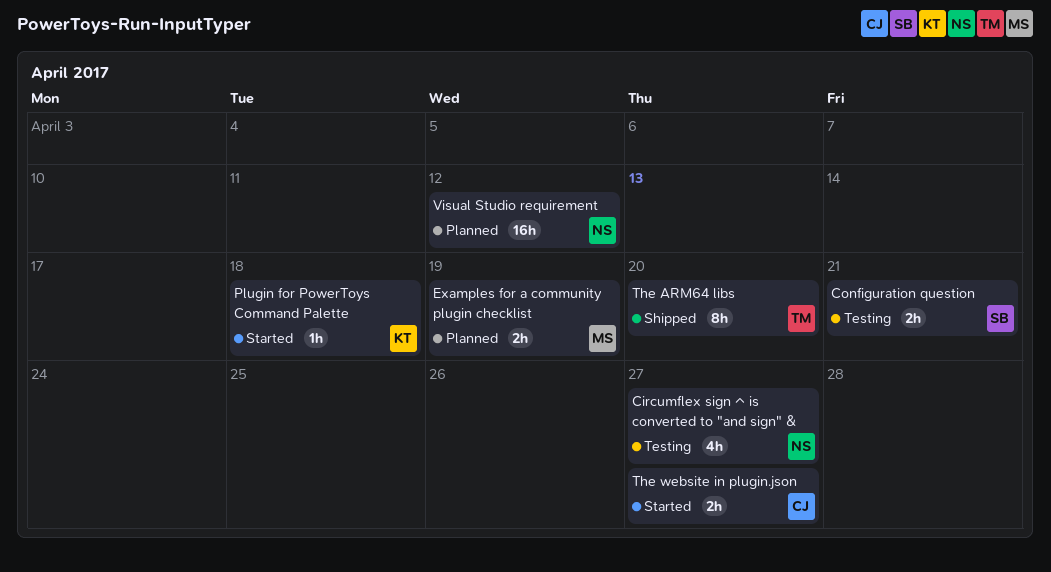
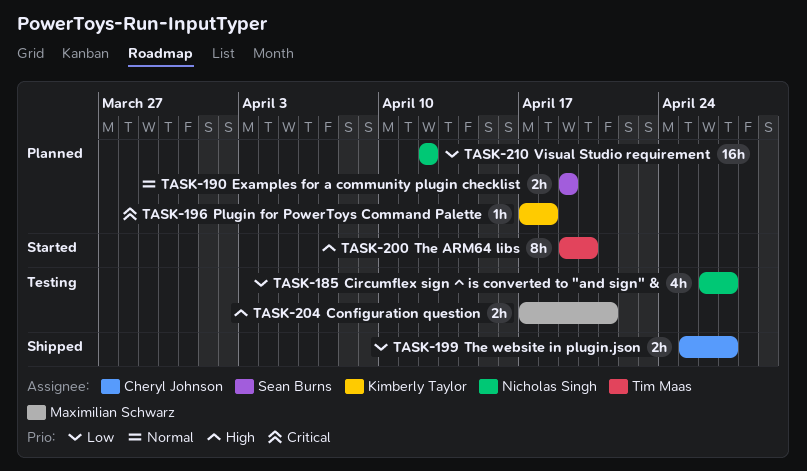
Configuration question, owner: Sean Burns -> Maximilian Schwarz
Examples for a community plugin checklist, owner: Maximilian Schwarz -> Sean Burns
Plugin for PowerToys Command Palette, status: Started -> Planned
The ARM64 libs, status: Shipped -> Started
The website in plugin.json, status: Started -> Shipped

